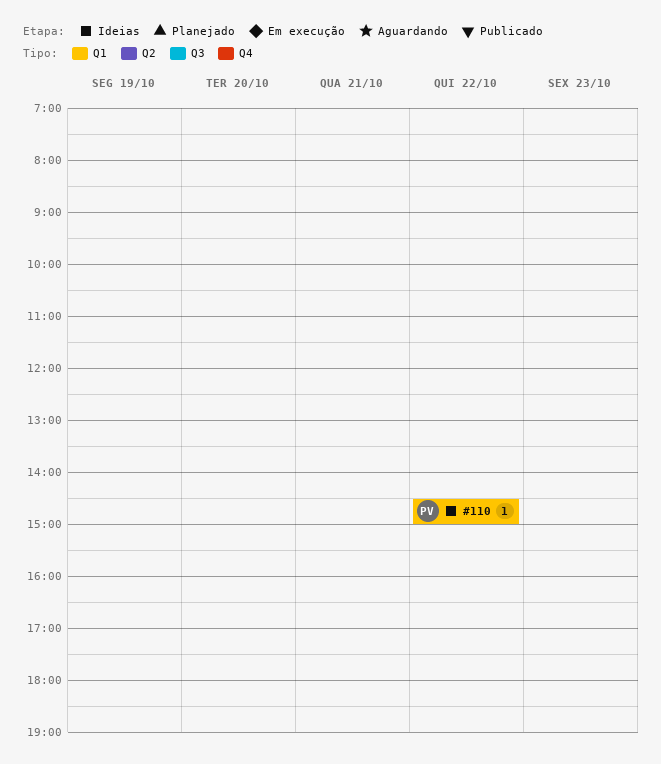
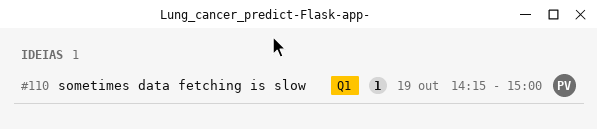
#110, day: Oct 22 -> Oct 19
#110, begins: 14:30 -> 14:15

